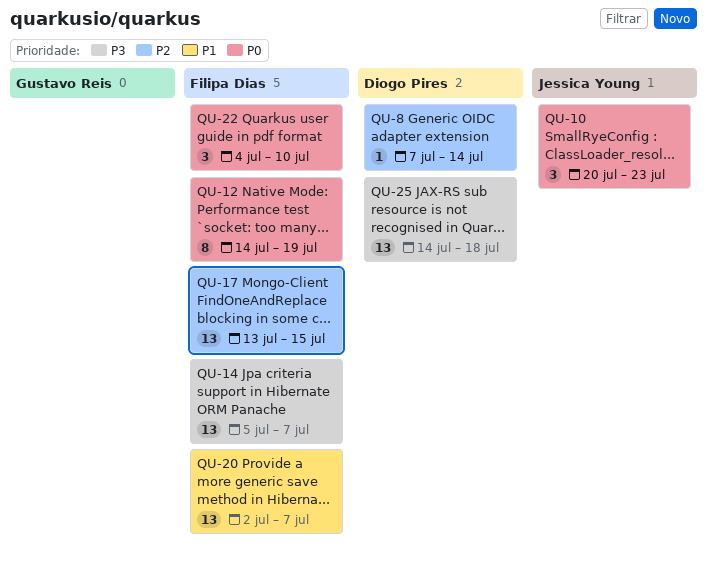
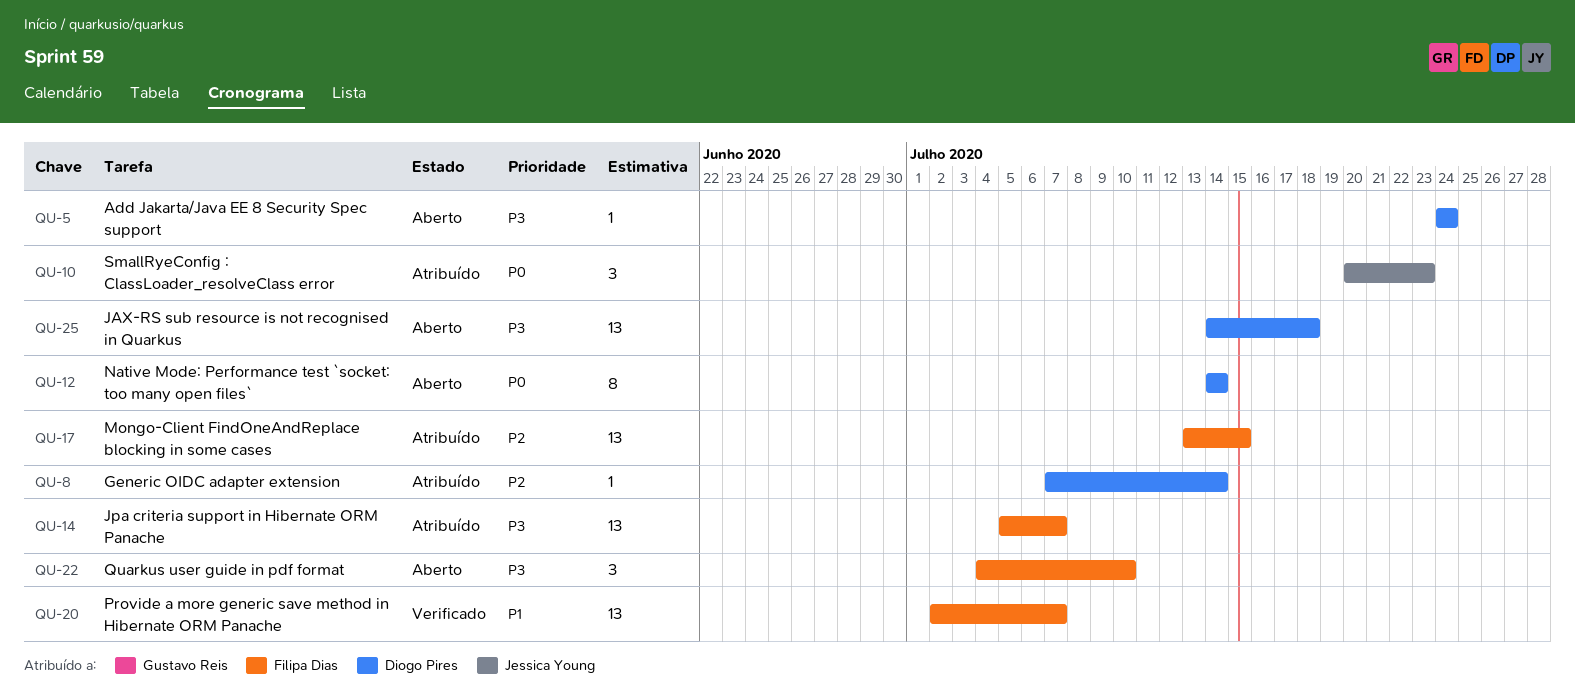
QU-5: none -> present
QU-12, owner: Filipa Dias -> Diogo Pires
QU-12, due: Jul 19 -> Jul 14
QU-22, priority: P0 -> P3

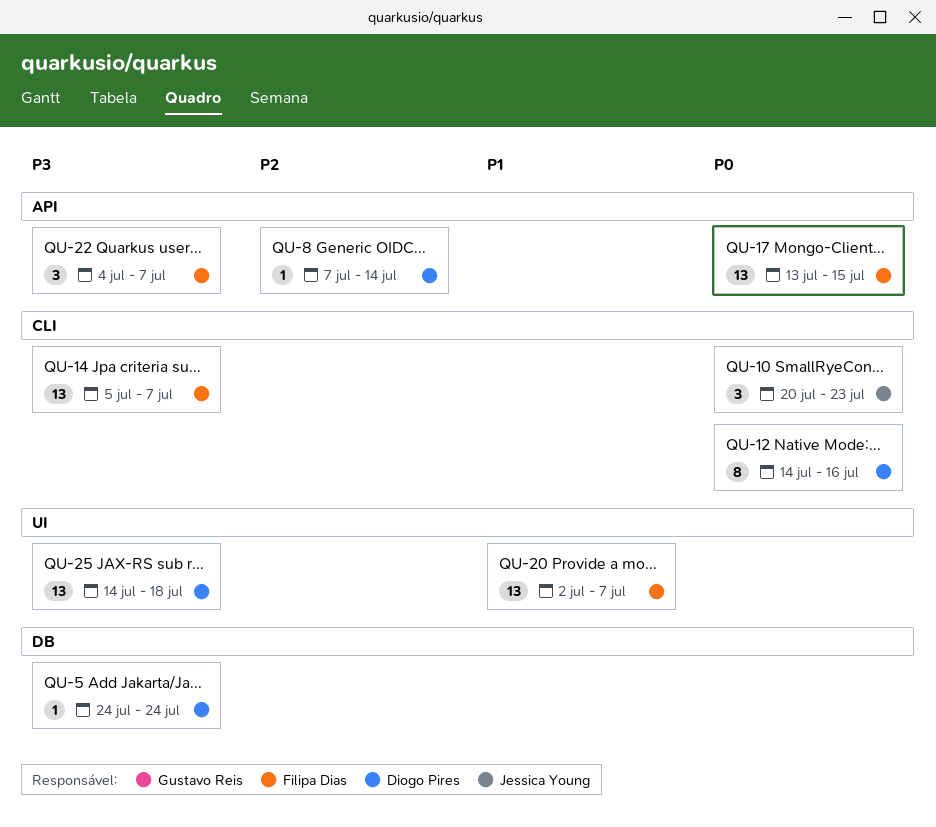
QU-12, due: Jul 14 -> Jul 16
QU-17, priority: P2 -> P0
QU-22, due: Jul 10 -> Jul 7

